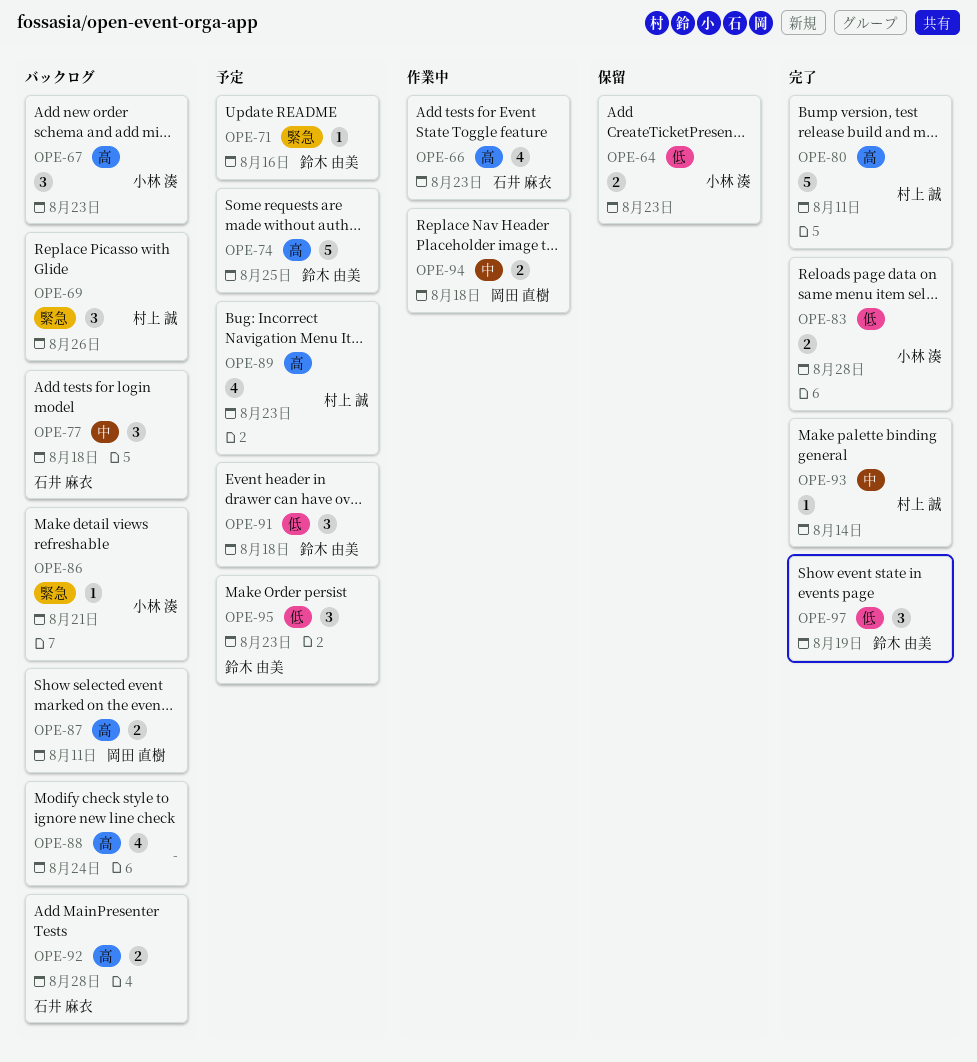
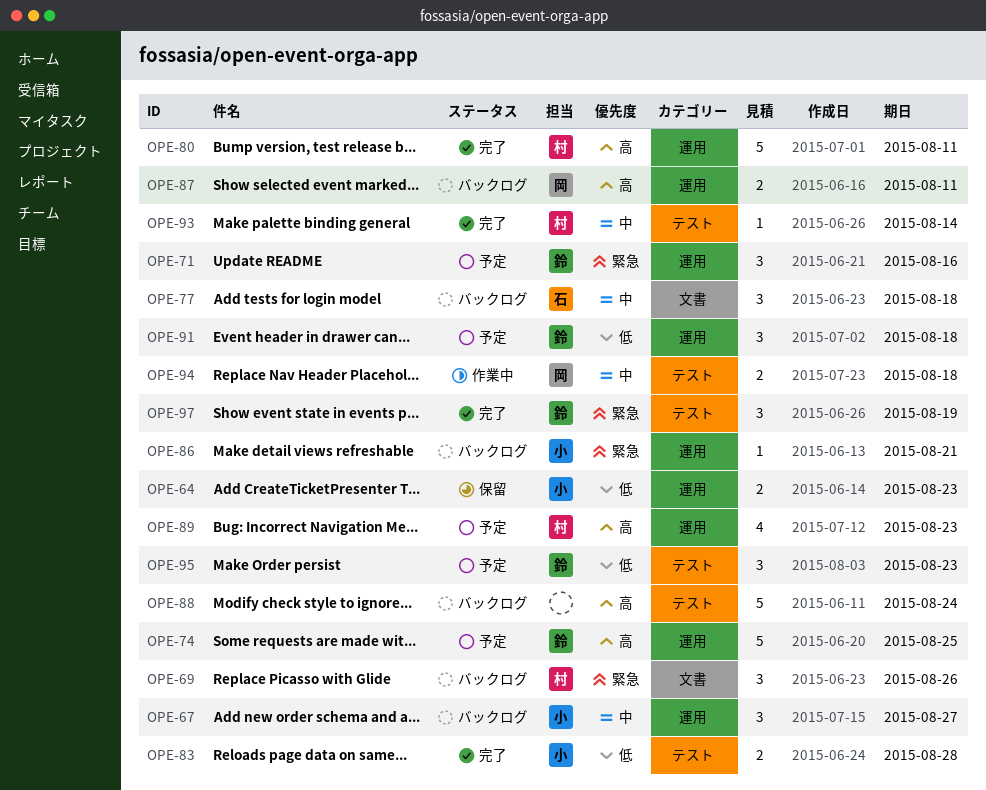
OPE-66: present -> none
OPE-67, priority: 高 -> 中
OPE-67, due: Aug 23 -> Aug 27
OPE-71, estimate: 1 -> 3
OPE-88, estimate: 4 -> 5
OPE-92: present -> none
OPE-97, priority: 低 -> 緊急

